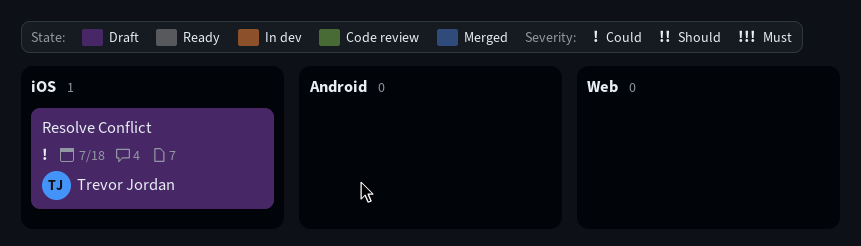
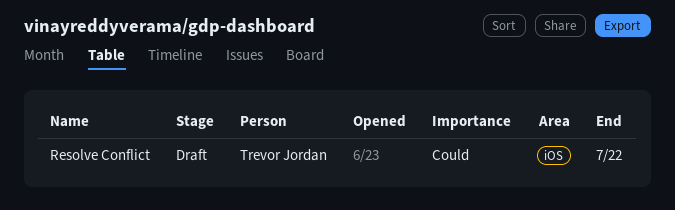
Resolve Conflict, due: Jul 18 -> Jul 22

